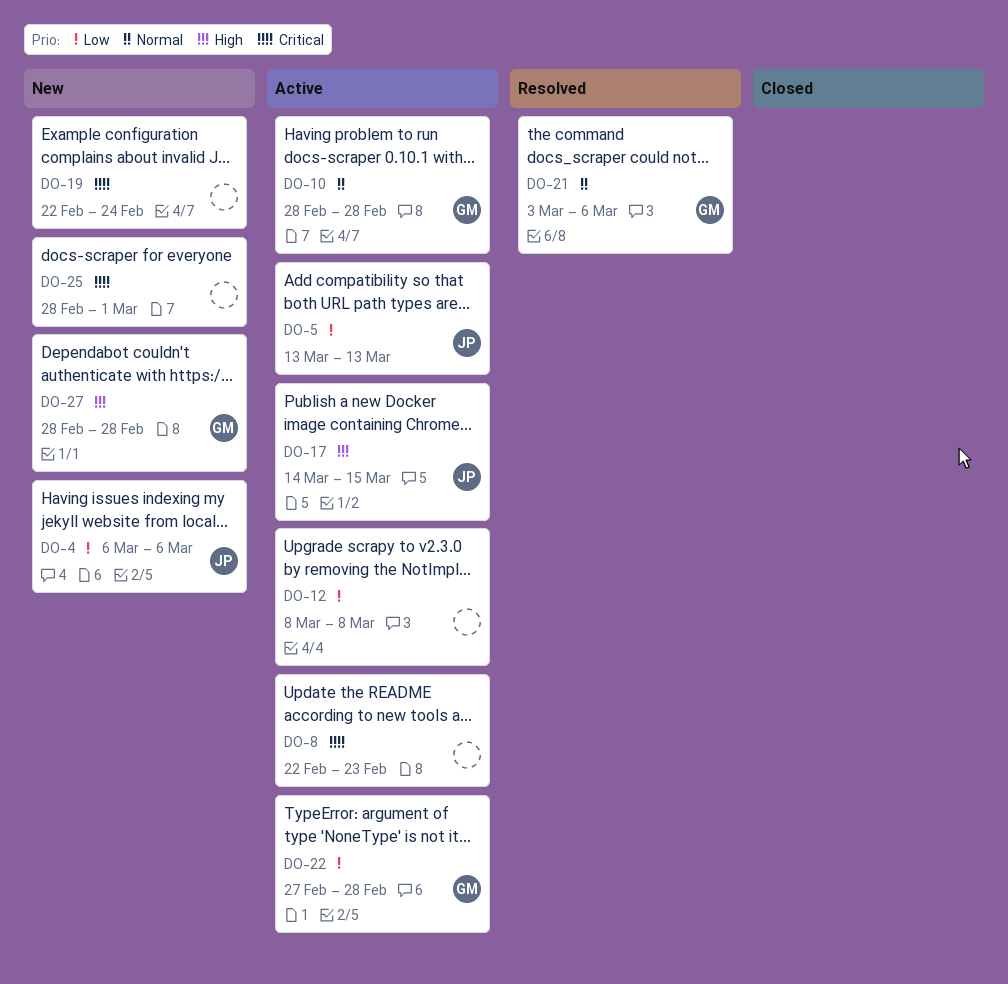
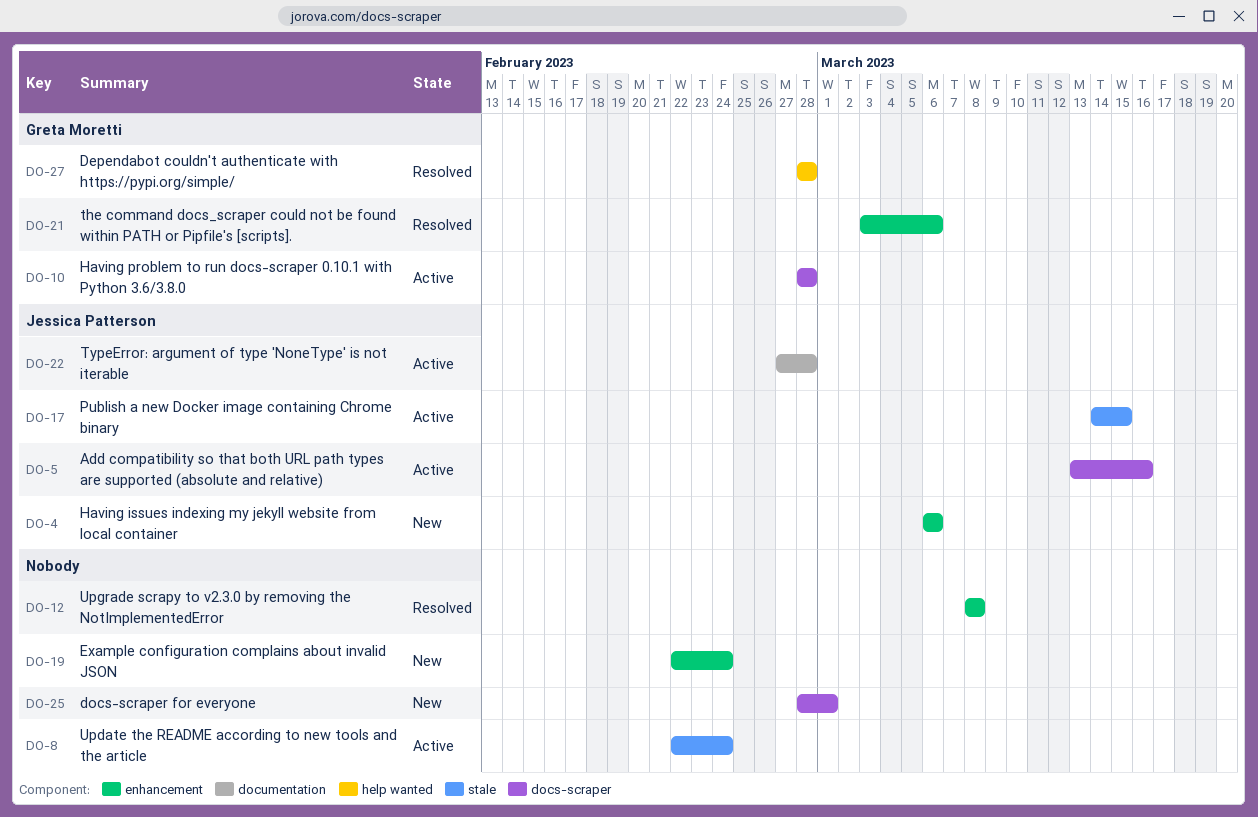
DO-5, due: Mar 13 -> Mar 16
DO-8, due: Feb 23 -> Feb 24
DO-12, status: Active -> Resolved
DO-22, owner: Greta Moretti -> Jessica Patterson
DO-27, status: New -> Resolved

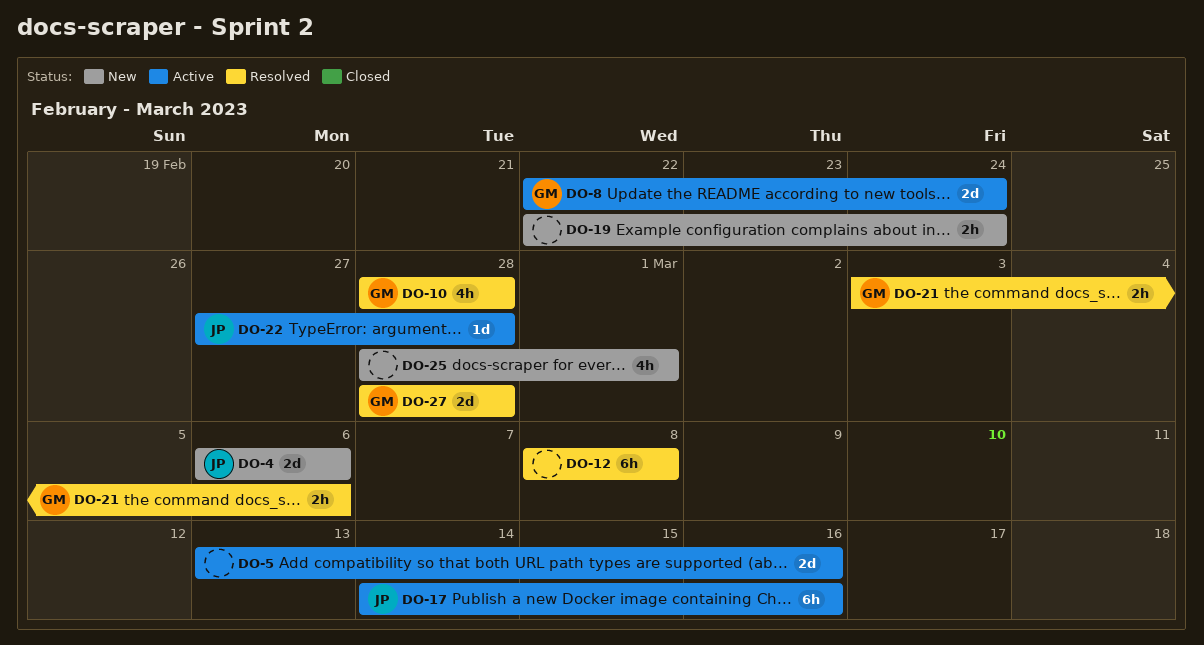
DO-5, owner: Jessica Patterson -> none
DO-8, owner: none -> Greta Moretti
DO-10, status: Active -> Resolved
DO-17, due: Mar 15 -> Mar 16

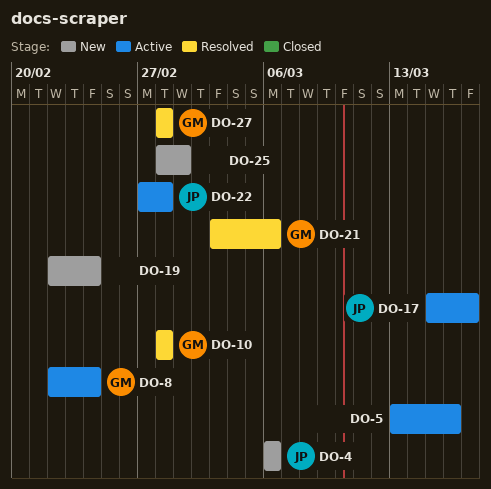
DO-12: present -> none
DO-17, start: Mar 14 -> Mar 15
DO-17, due: Mar 16 -> Mar 17

